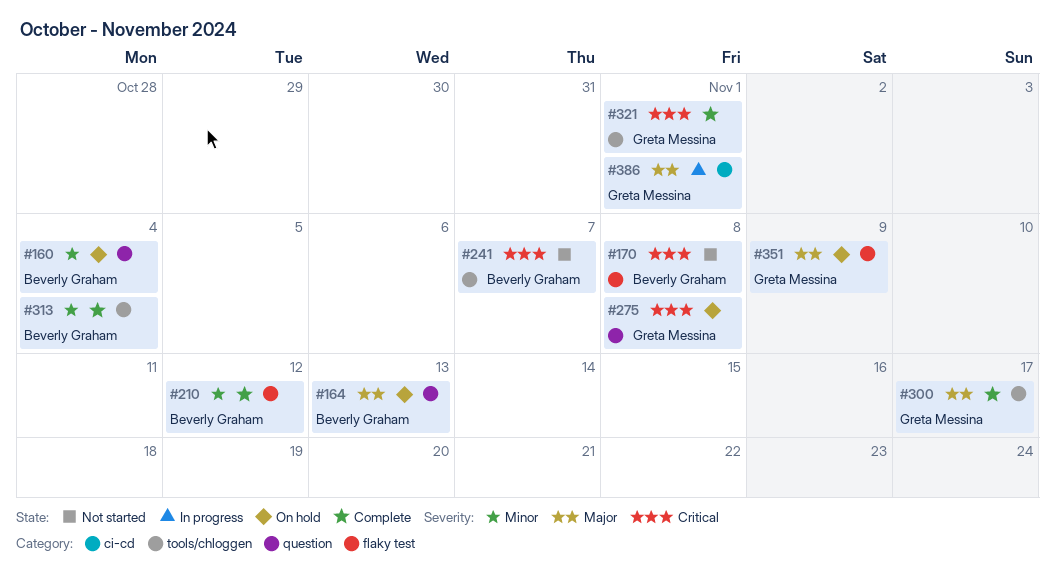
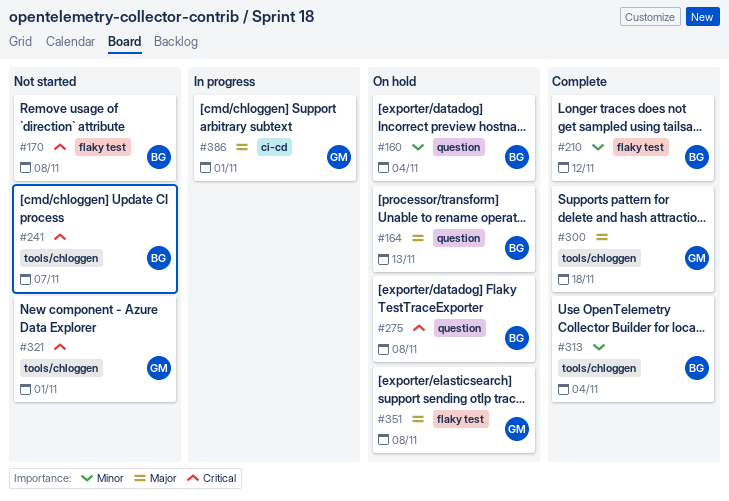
#275, owner: Greta Messina -> Beverly Graham
#300, due: Nov 17 -> Nov 18
#321, status: Complete -> Not started
#351, due: Nov 9 -> Nov 8

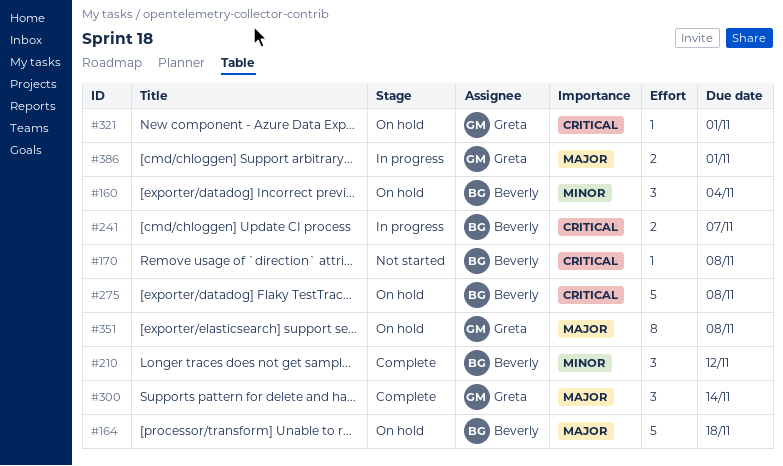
#164, due: Nov 13 -> Nov 18
#241, status: Not started -> In progress
#300, due: Nov 18 -> Nov 14
#313: present -> none
#321, status: Not started -> On hold

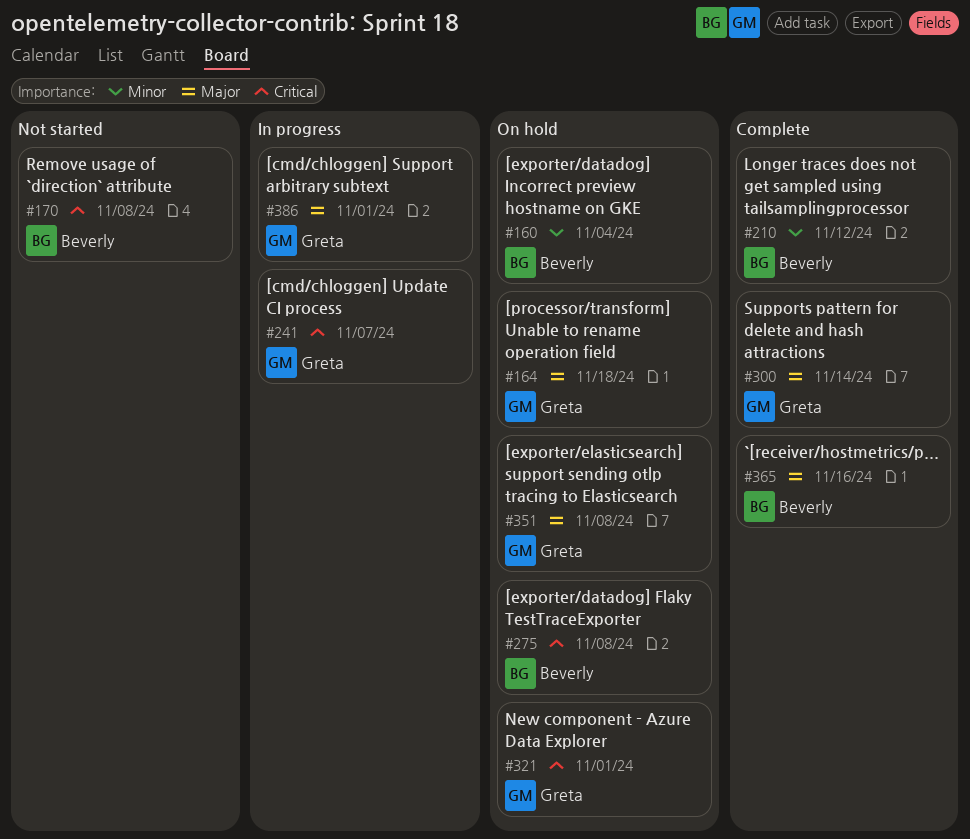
#164, owner: Beverly -> Greta
#241, owner: Beverly -> Greta
#365: none -> present

